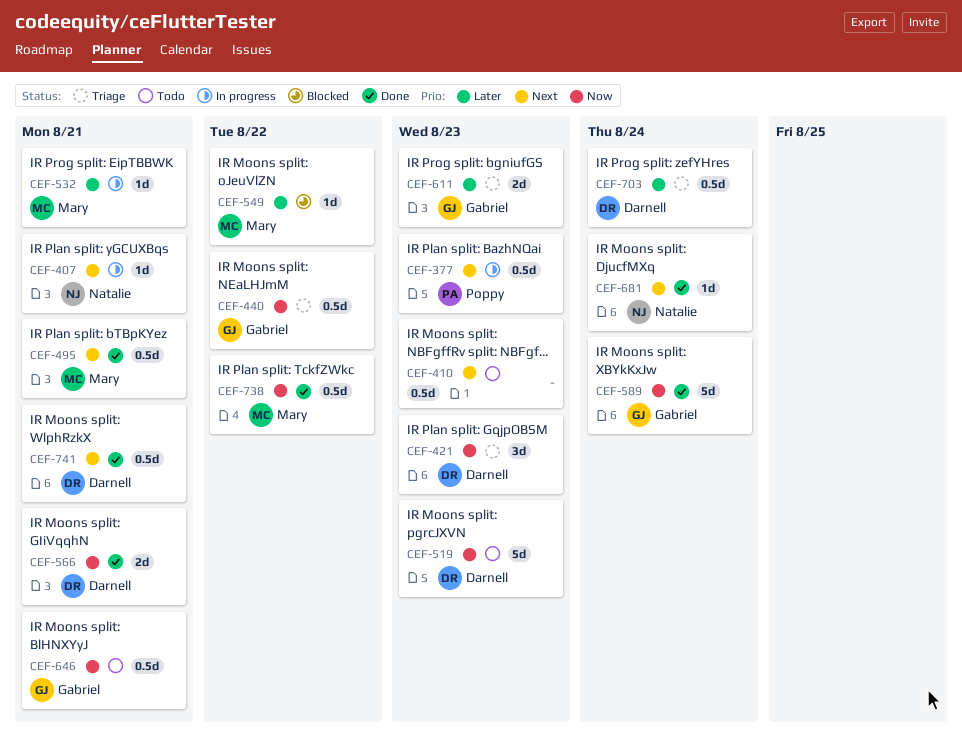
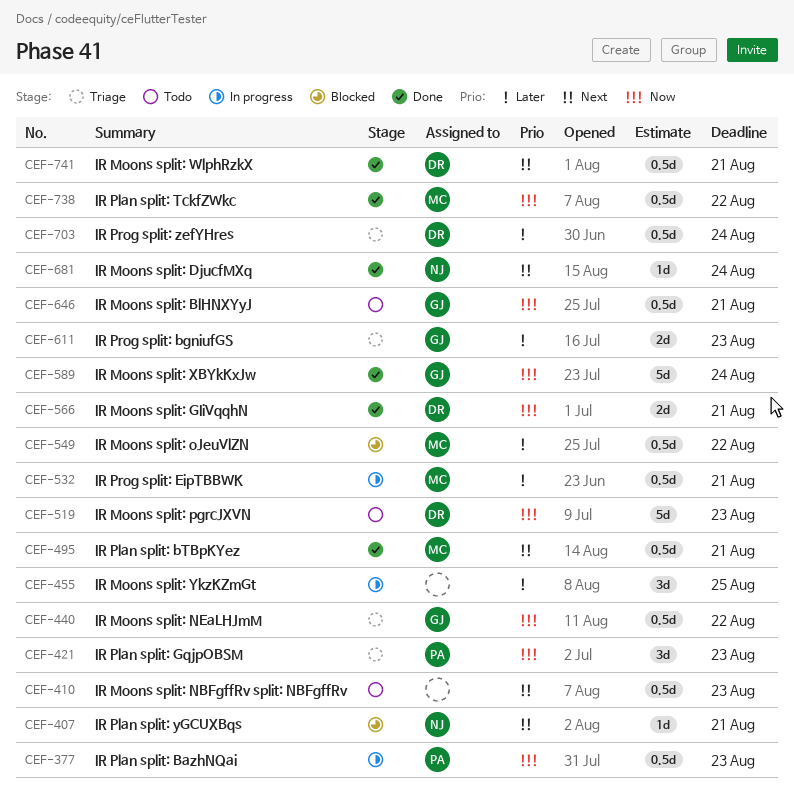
CEF-377, priority: Next -> Now
CEF-407, status: In progress -> Blocked
CEF-421, owner: Darnell -> Poppy
CEF-455: none -> present
CEF-532, estimate: 1d -> 0.5d
CEF-549, estimate: 1d -> 0.5d

